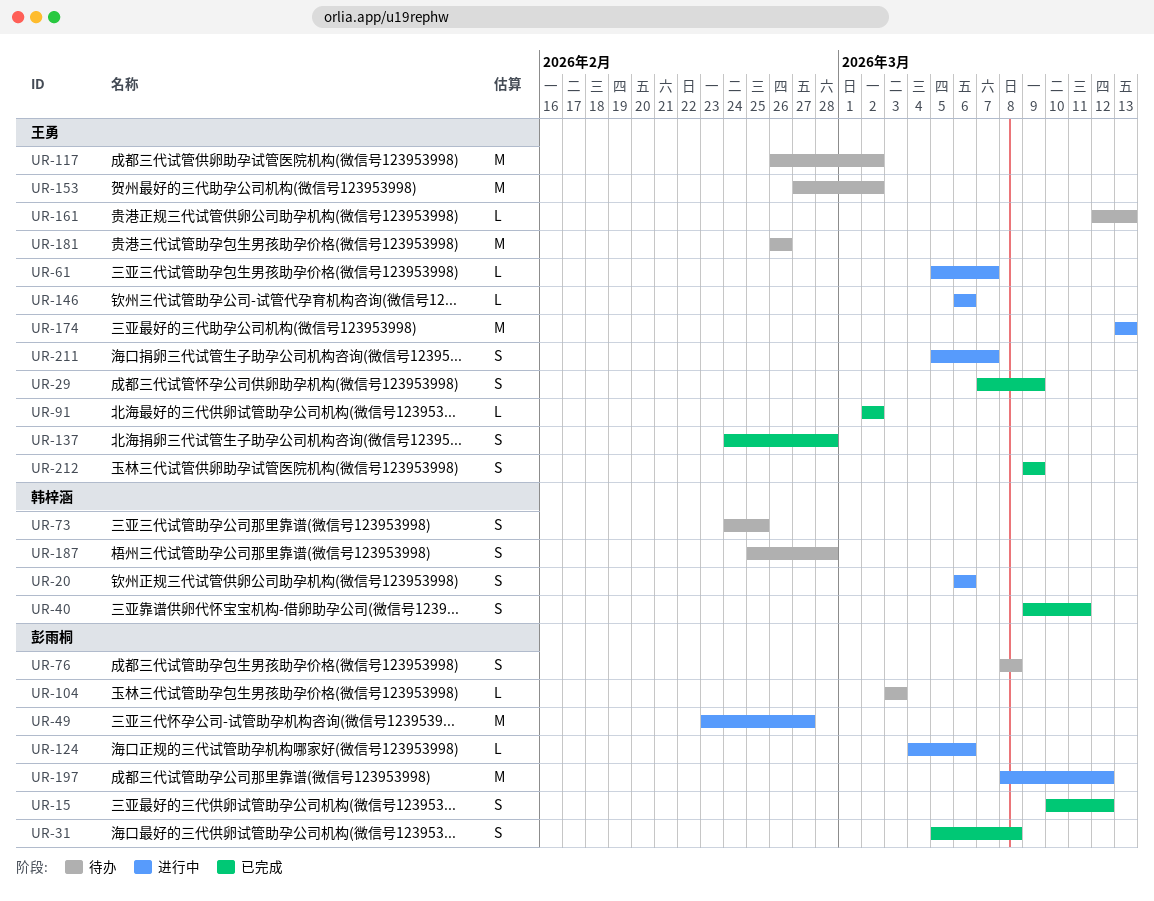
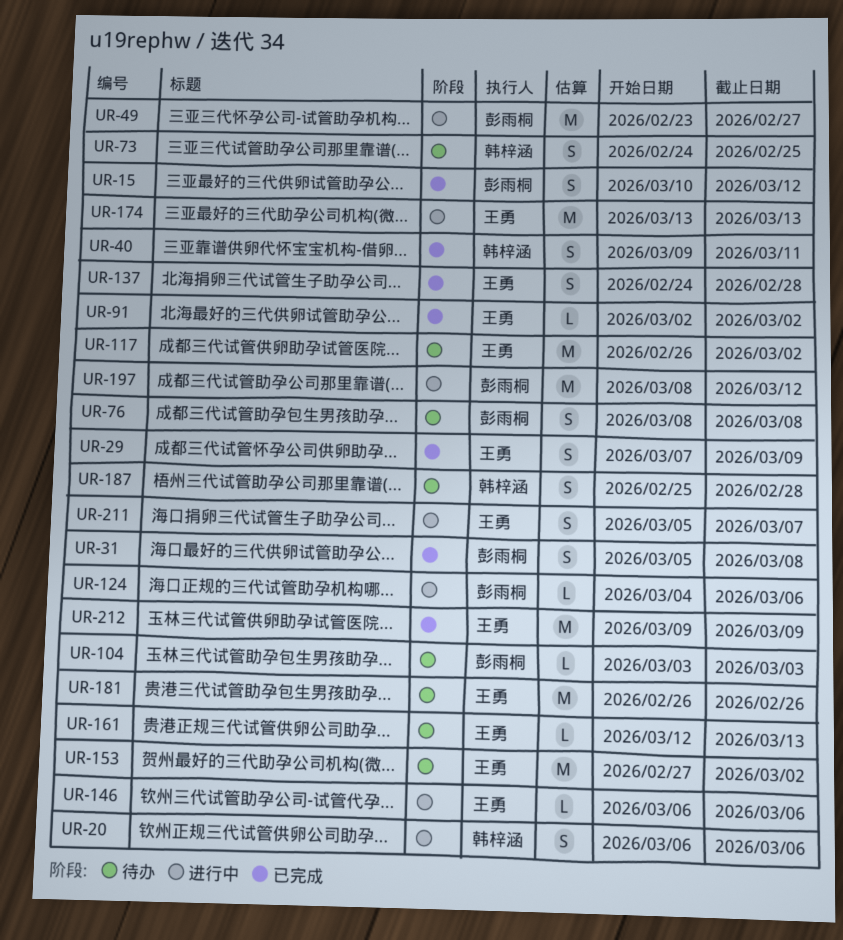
UR-61: present -> none
UR-212, estimate: S -> M

